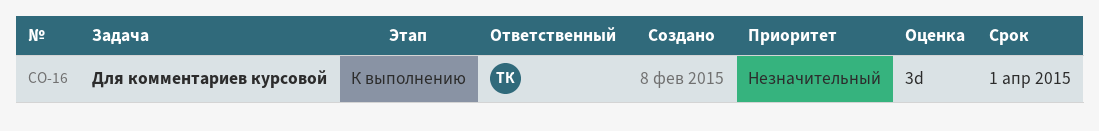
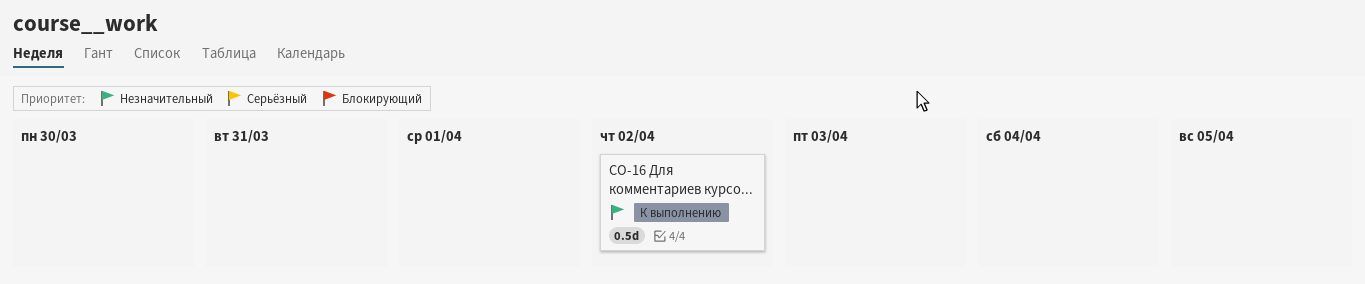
CO-16, estimate: 3d -> 0.5d
CO-16, due: Apr 1 -> Apr 2

